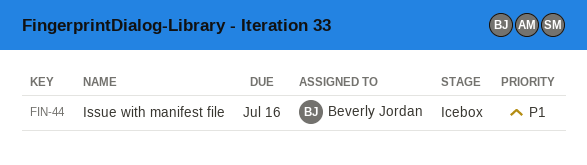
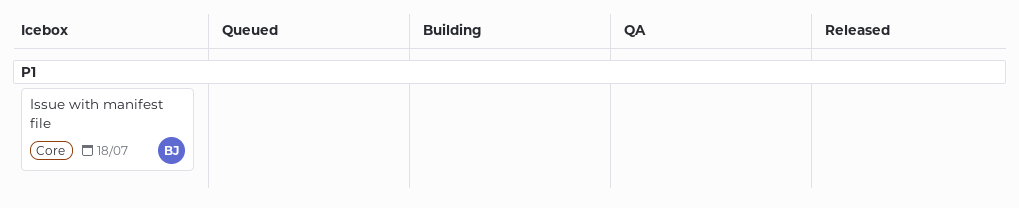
Issue with manifest file, due: Jul 16 -> Jul 18

